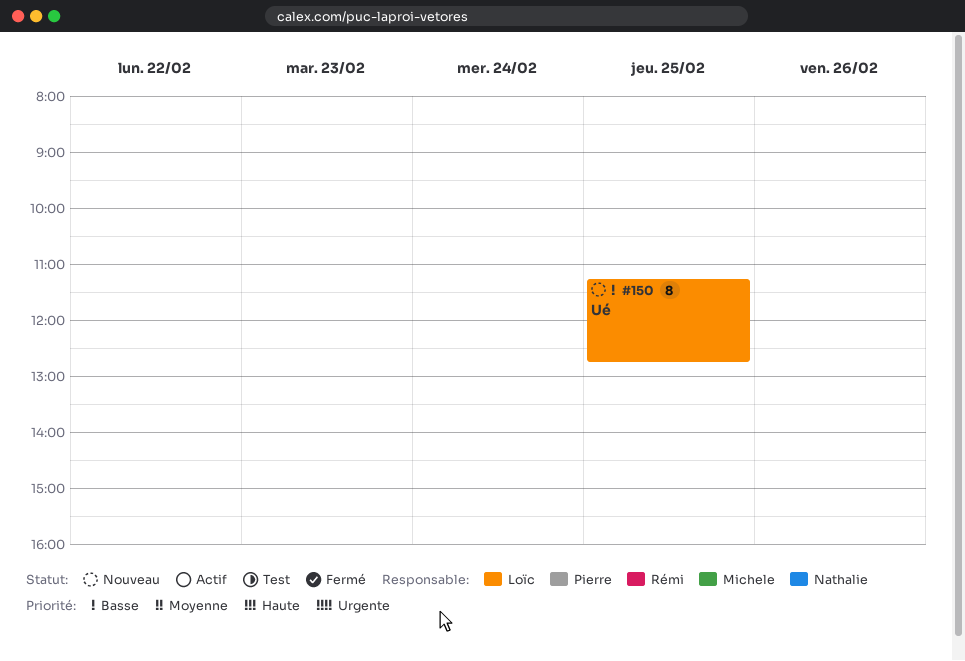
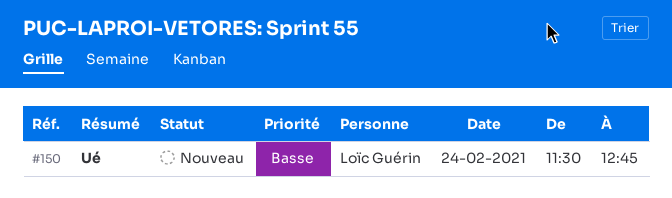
#150, day: Feb 25 -> Feb 24
#150, begins: 11:15 -> 11:30

